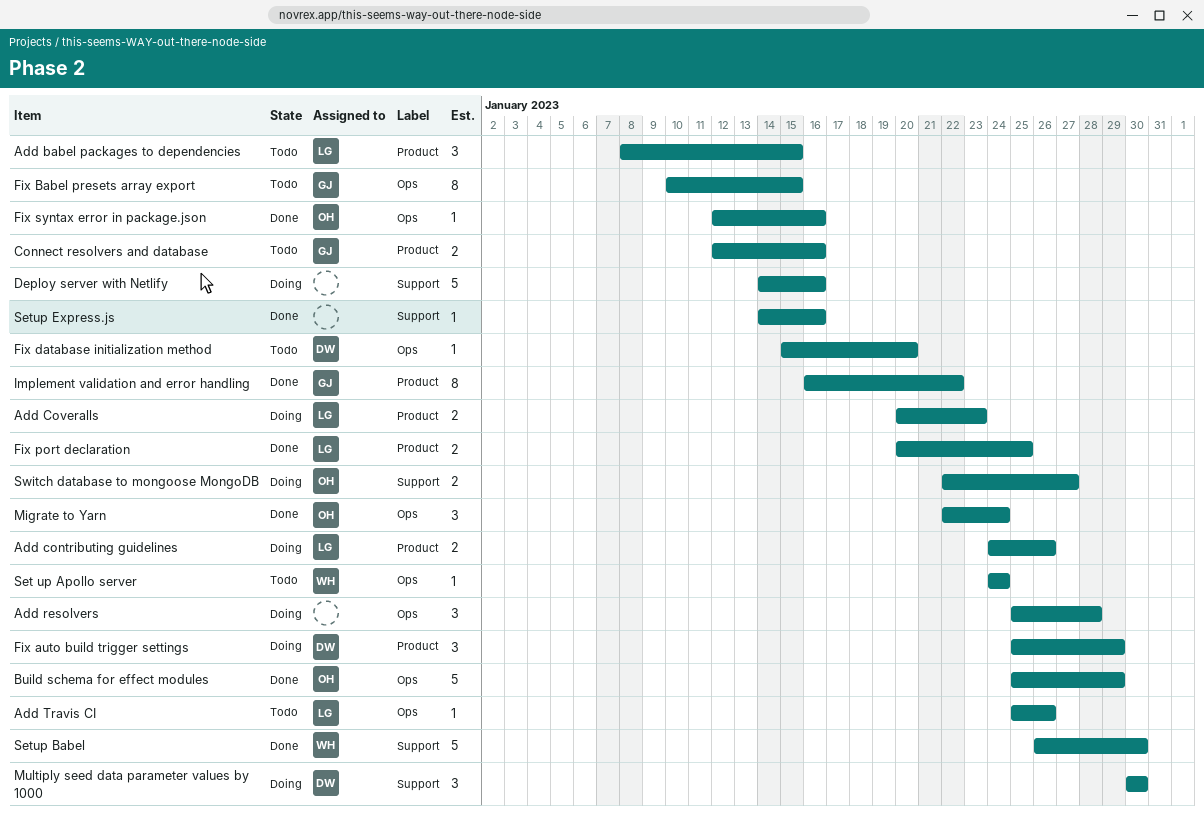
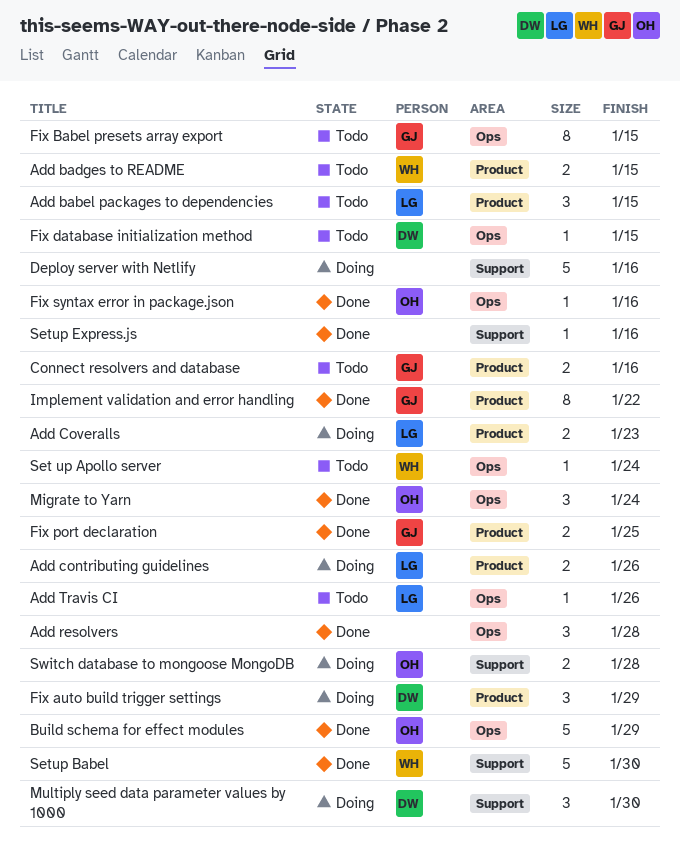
Add badges to README: none -> present
Add resolvers, status: Doing -> Done
Fix database initialization method, due: Jan 20 -> Jan 15
Fix port declaration, owner: LG -> GJ
Switch database to mongoose MongoDB, due: Jan 27 -> Jan 28

